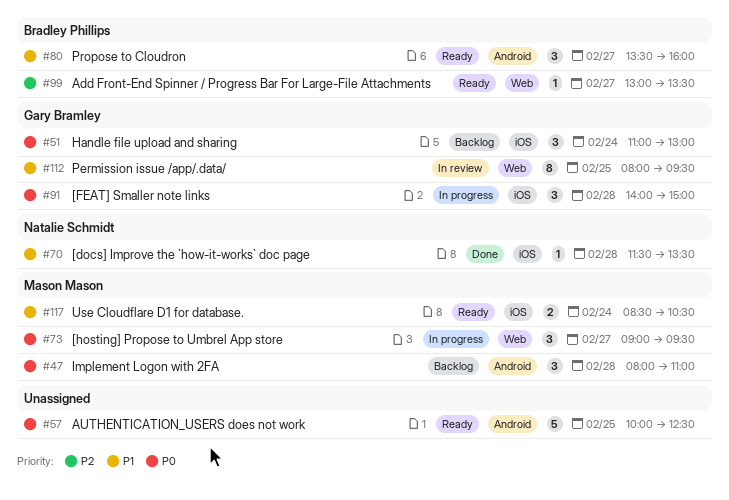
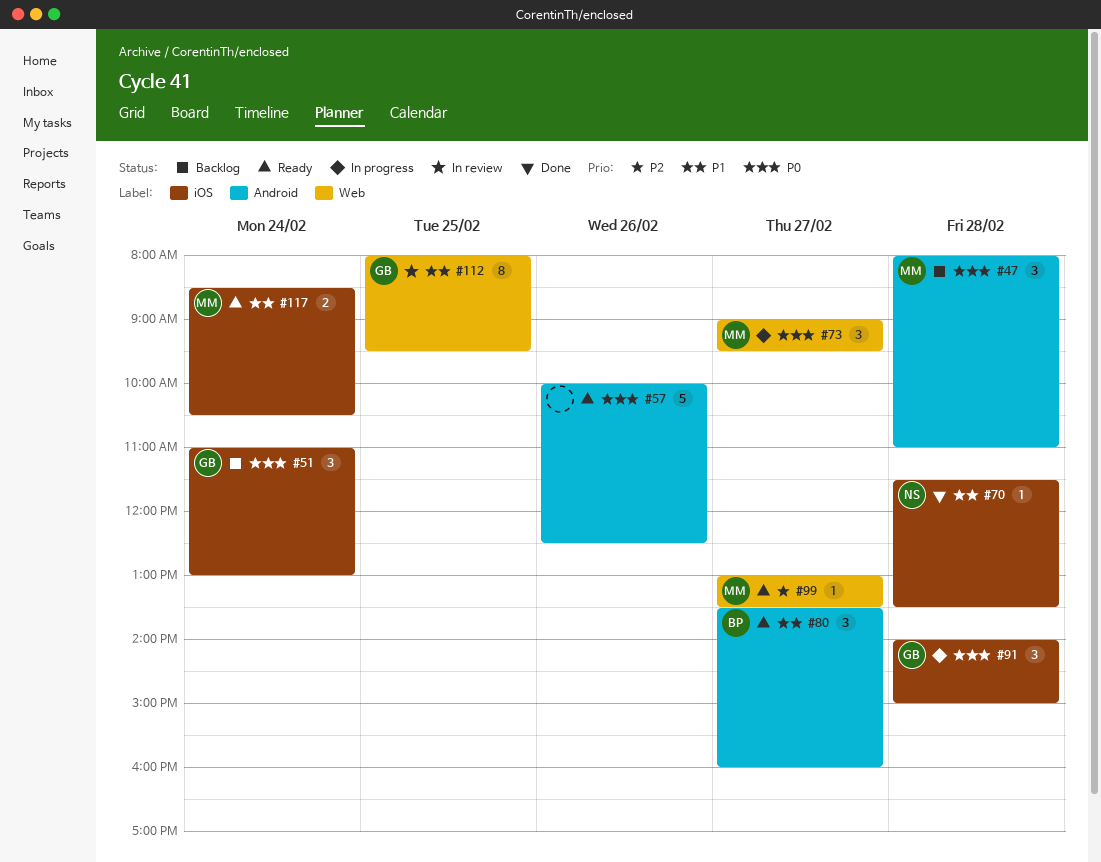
#57, day: Feb 25 -> Feb 26
#99, owner: Bradley Phillips -> Mason Mason

